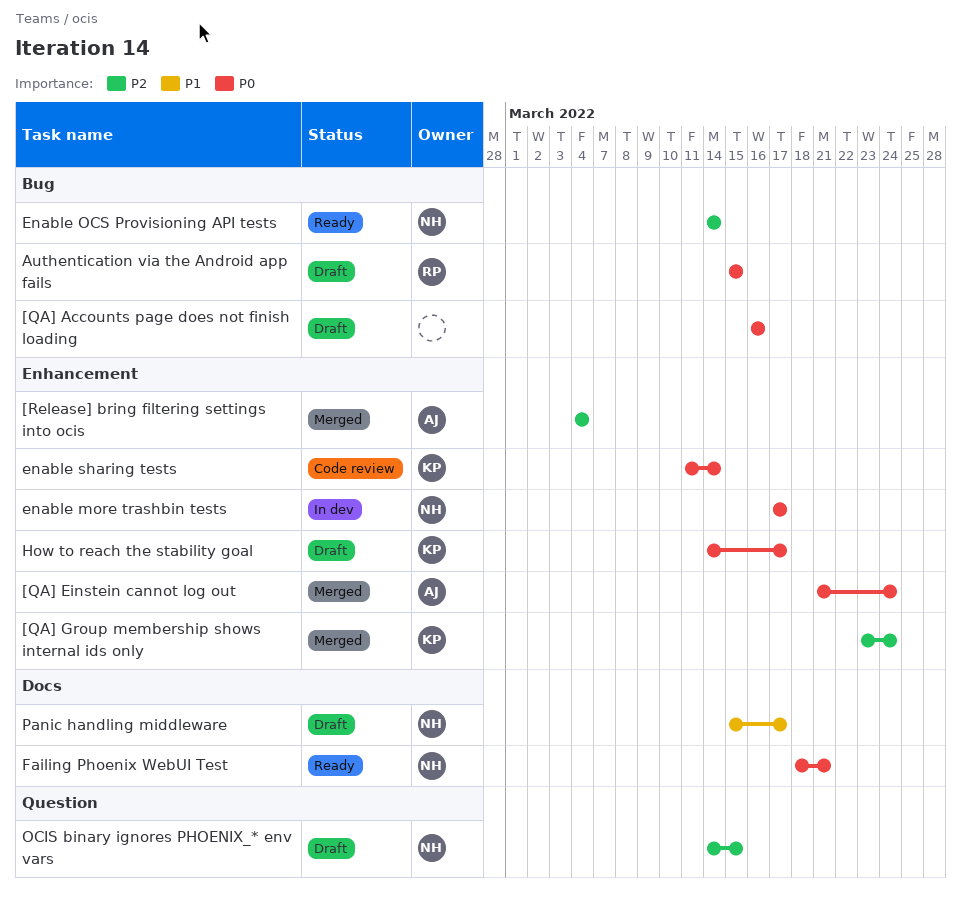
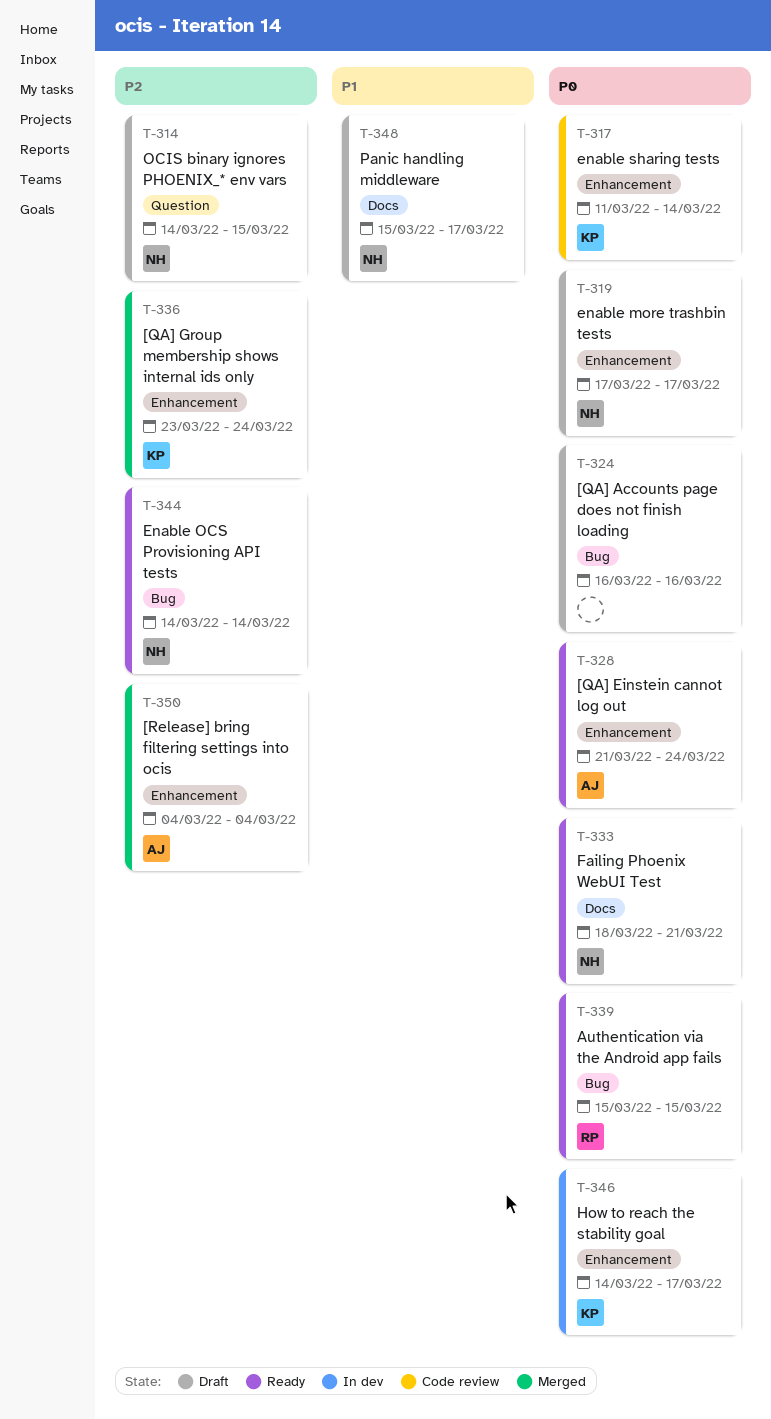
[QA] Einstein cannot log out, status: Merged -> Ready
Authentication via the Android app fails, status: Draft -> Ready
enable more trashbin tests, status: In dev -> Draft
How to reach the stability goal, status: Draft -> In dev

